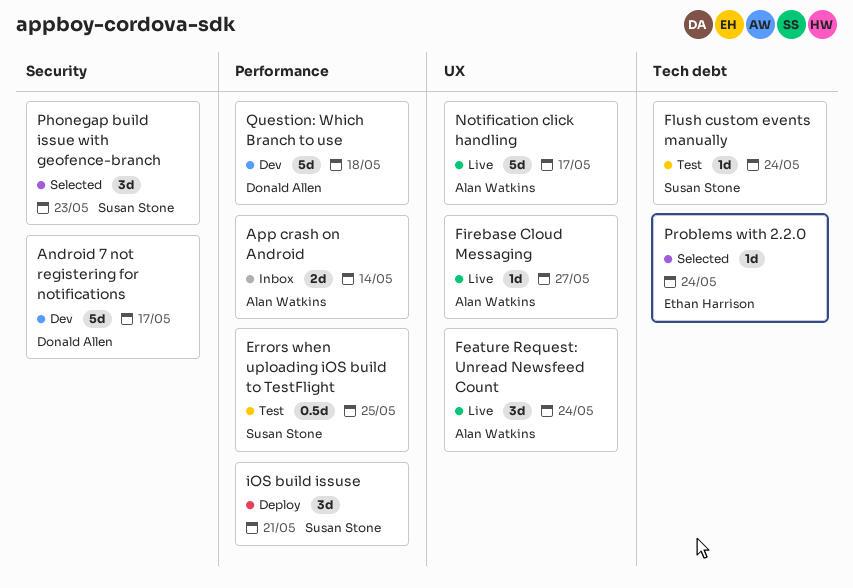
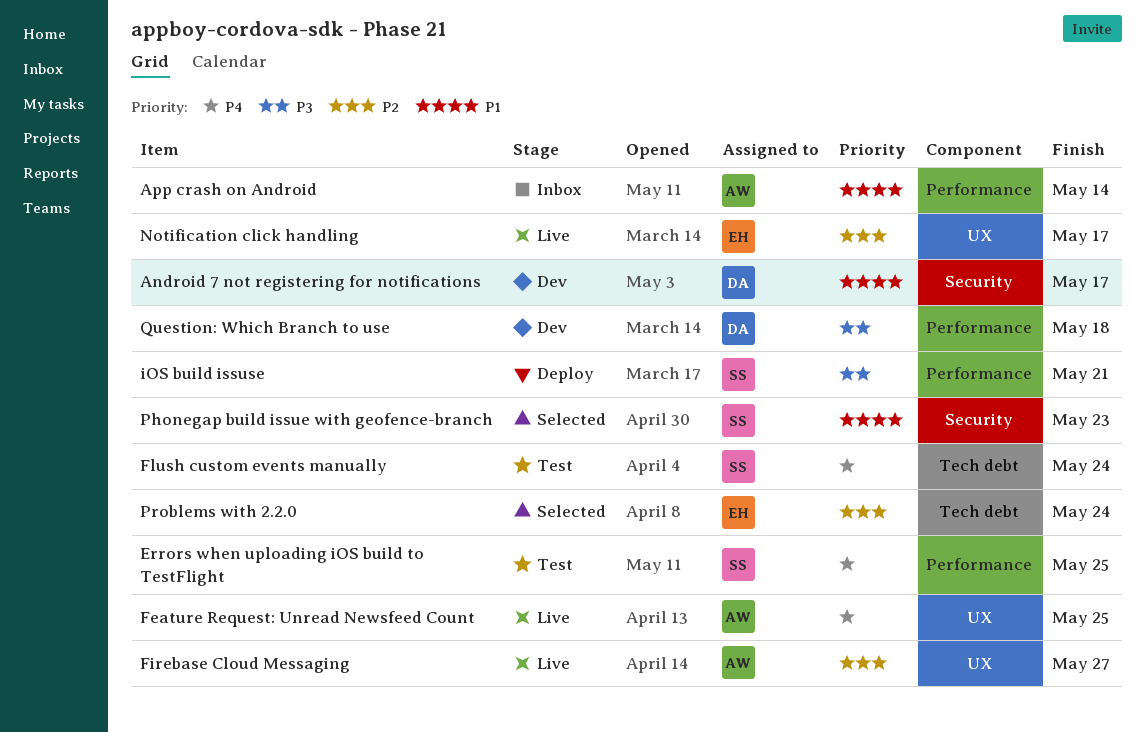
Feature Request: Unread Newsfeed Count, due: May 24 -> May 25
Notification click handling, owner: Alan Watkins -> Ethan Harrison

